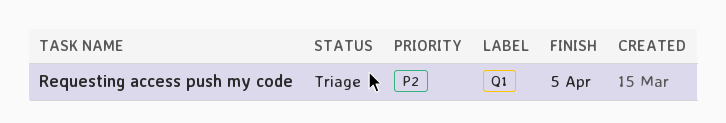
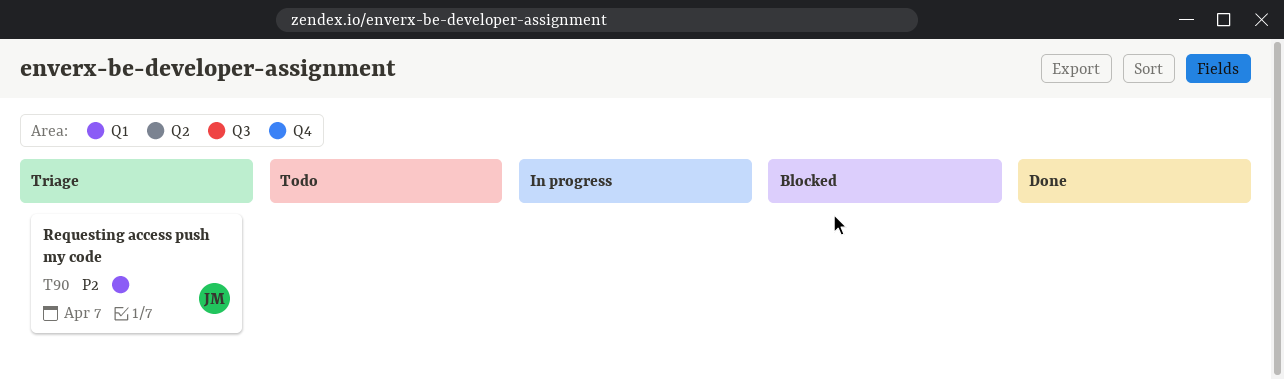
Requesting access push my code, due: Apr 5 -> Apr 7

